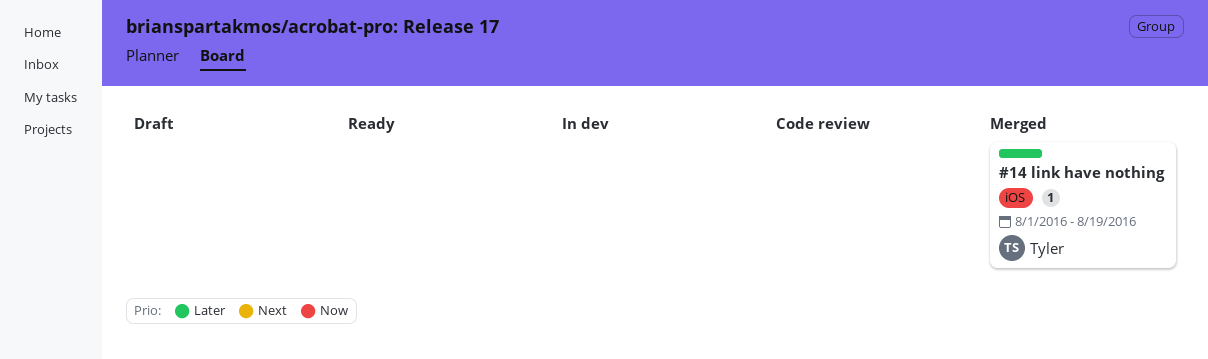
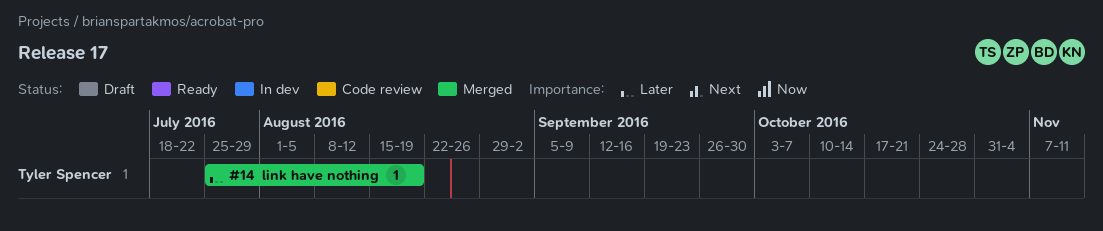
#14, start: Aug 1 -> Jul 25

